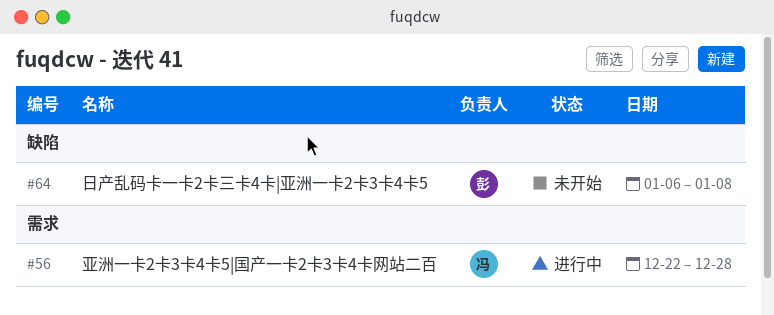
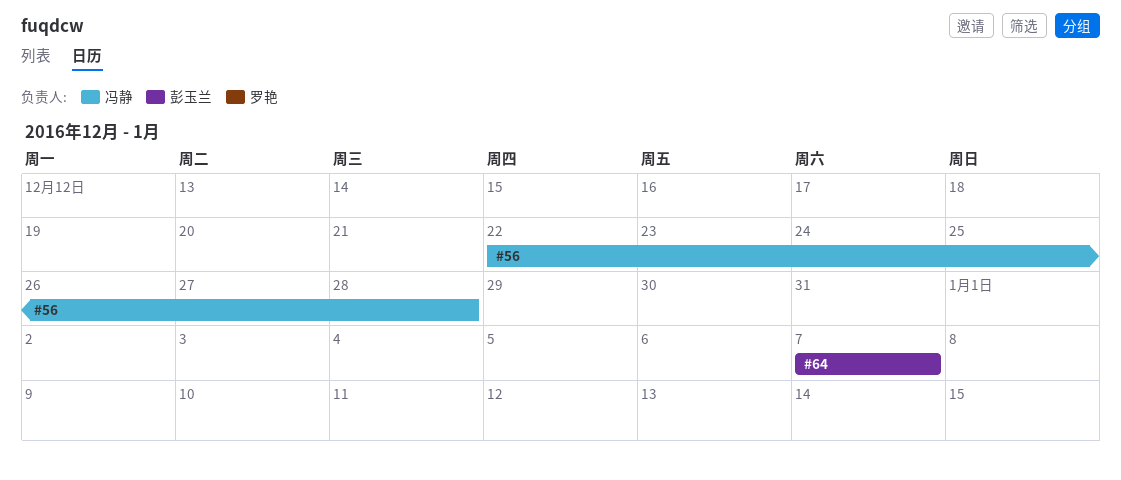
#64, start: Jan 6 -> Jan 7
#64, due: Jan 8 -> Jan 7

